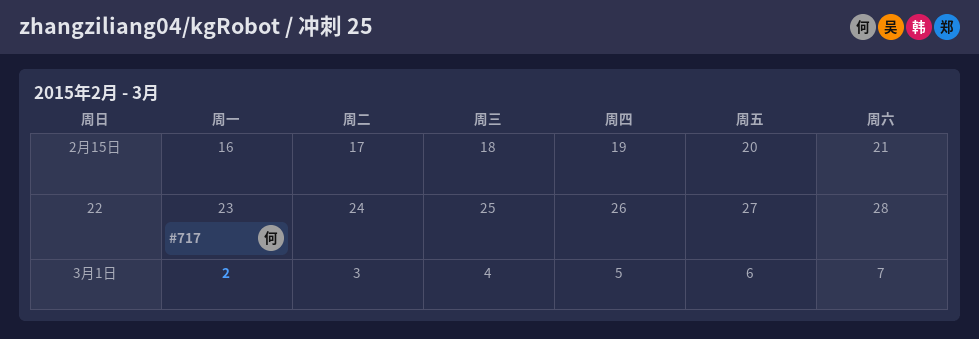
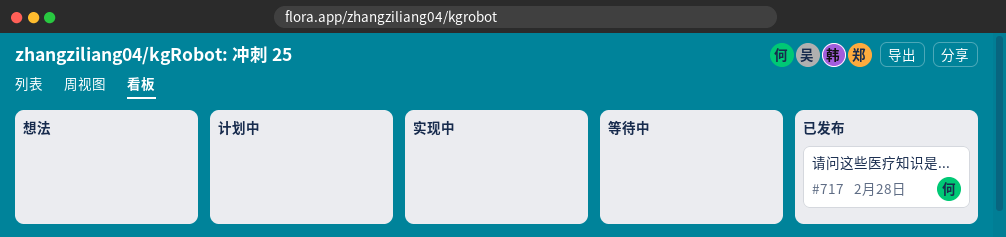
#717, due: Feb 23 -> Feb 28

